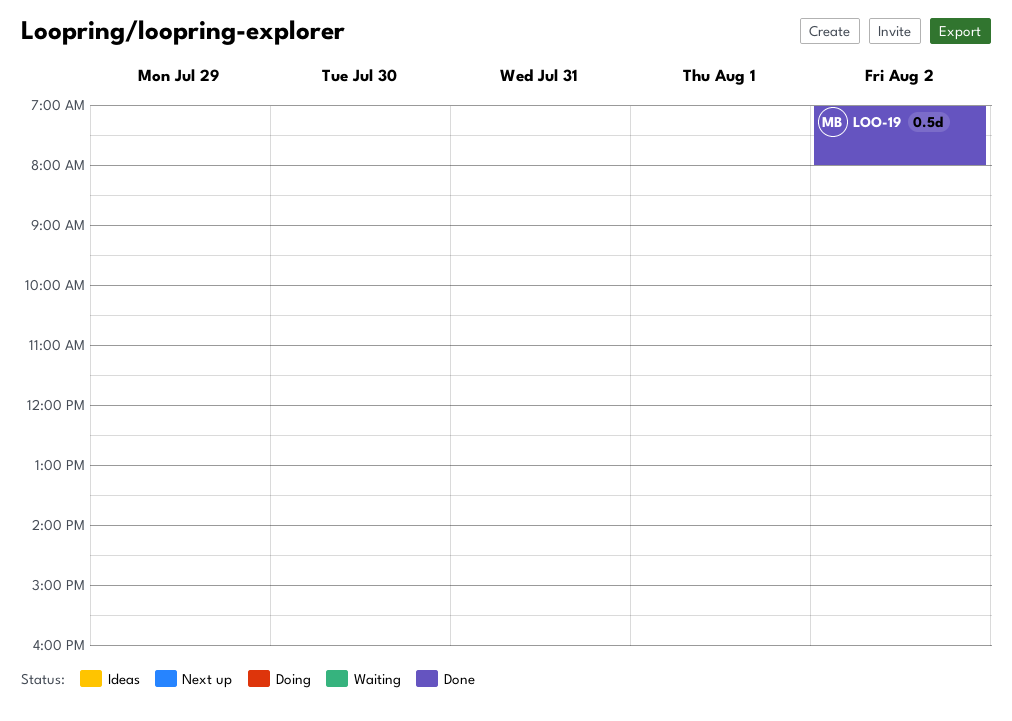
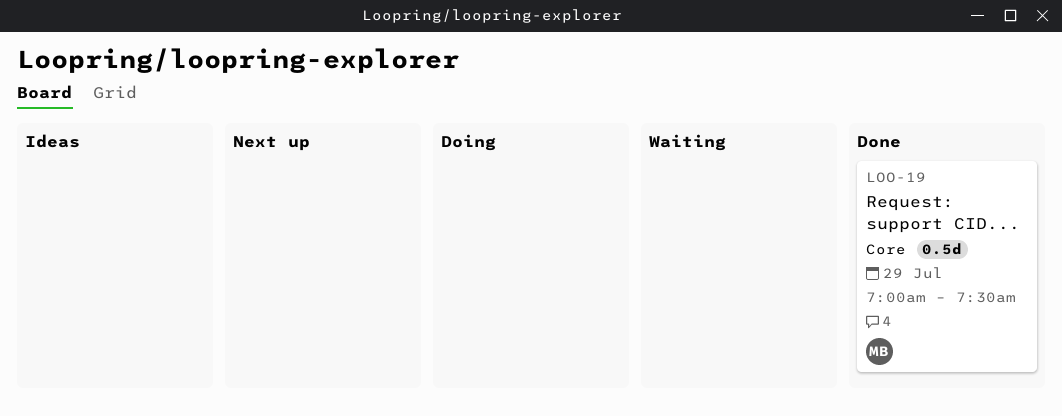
LOO-19, day: Aug 2 -> Jul 29
LOO-19, ends: 08:00 -> 07:30

